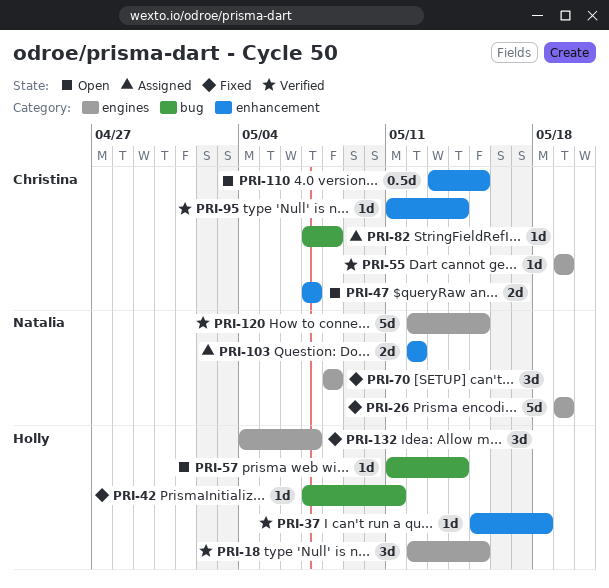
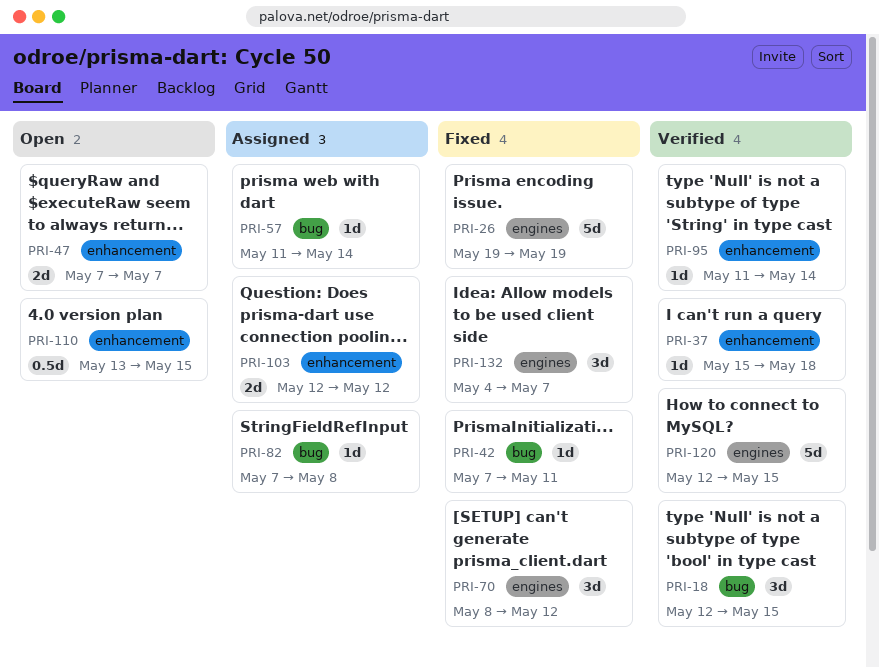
PRI-18, label: engines -> bug
PRI-55: present -> none
PRI-57, status: Open -> Assigned
PRI-70, due: May 8 -> May 12

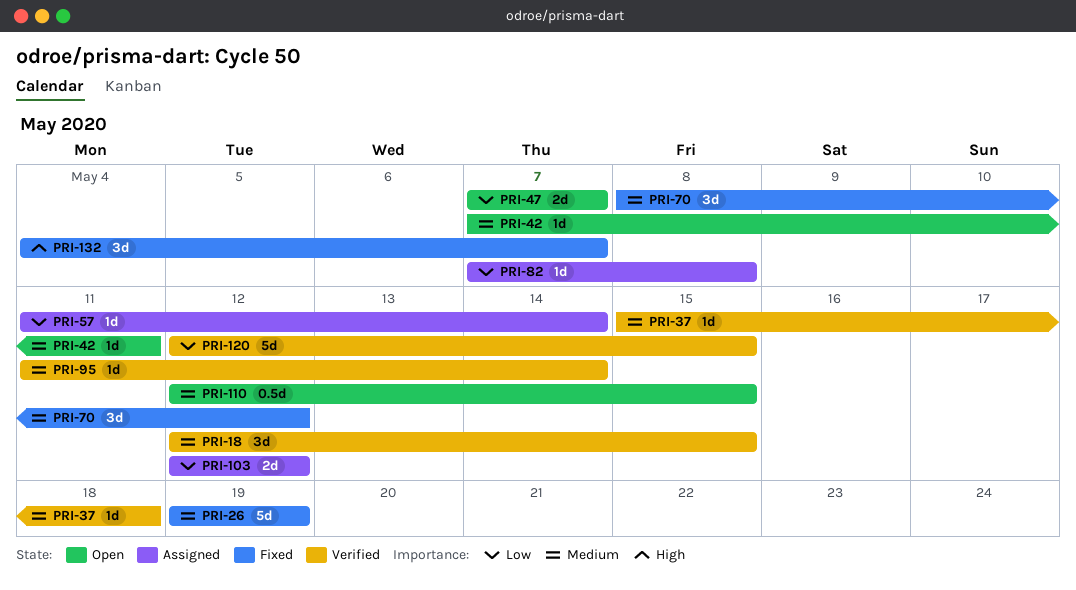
PRI-42, status: Fixed -> Open
PRI-110, start: May 13 -> May 12

